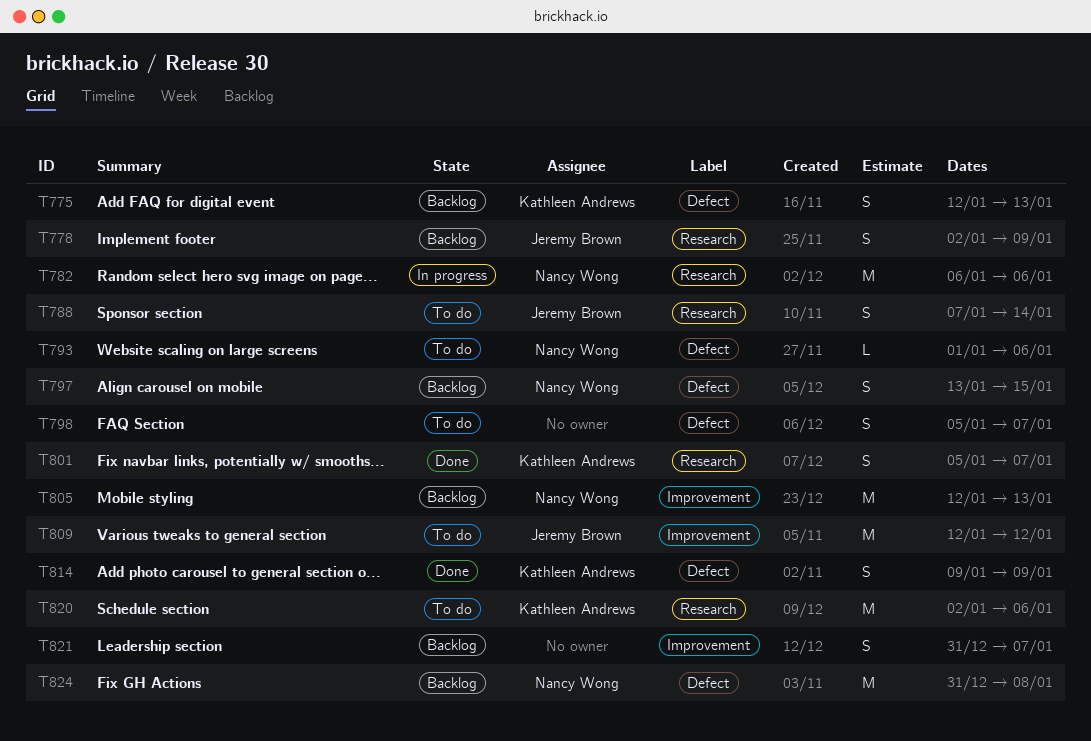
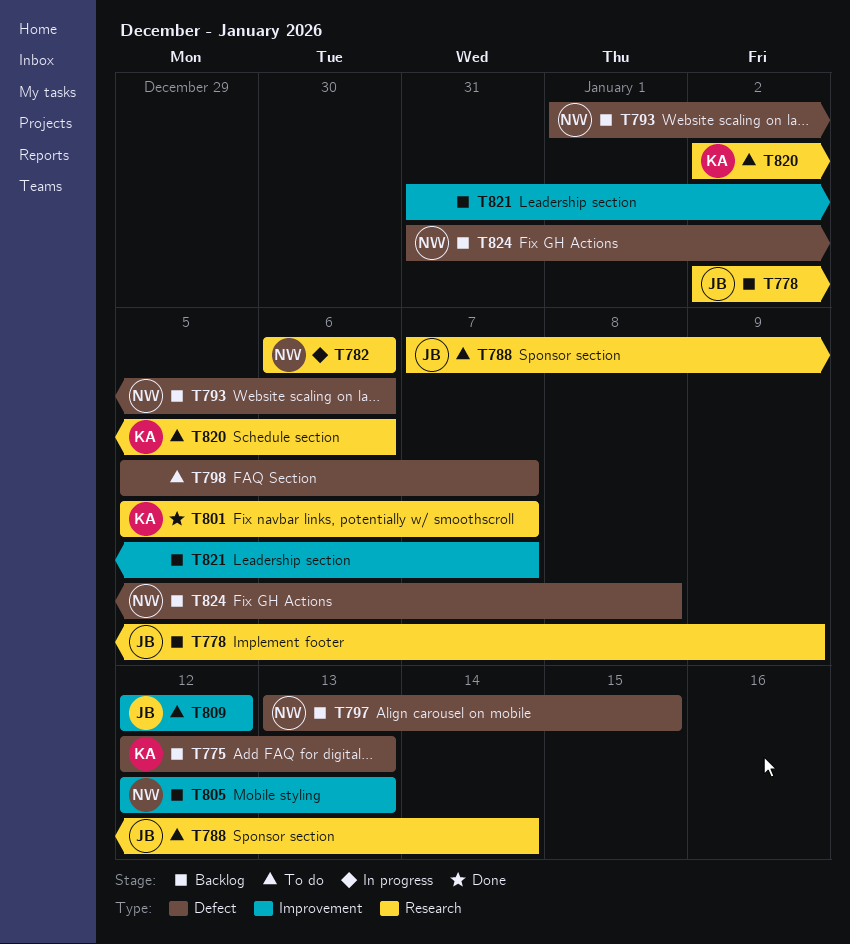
T793, status: To do -> Backlog
T814: present -> none

